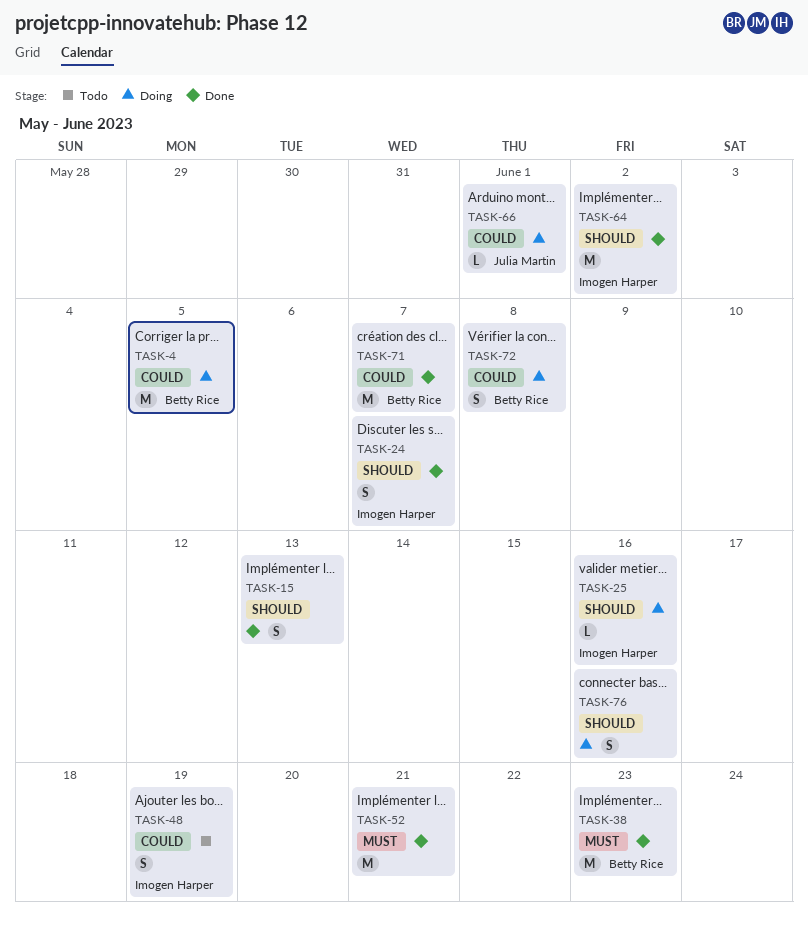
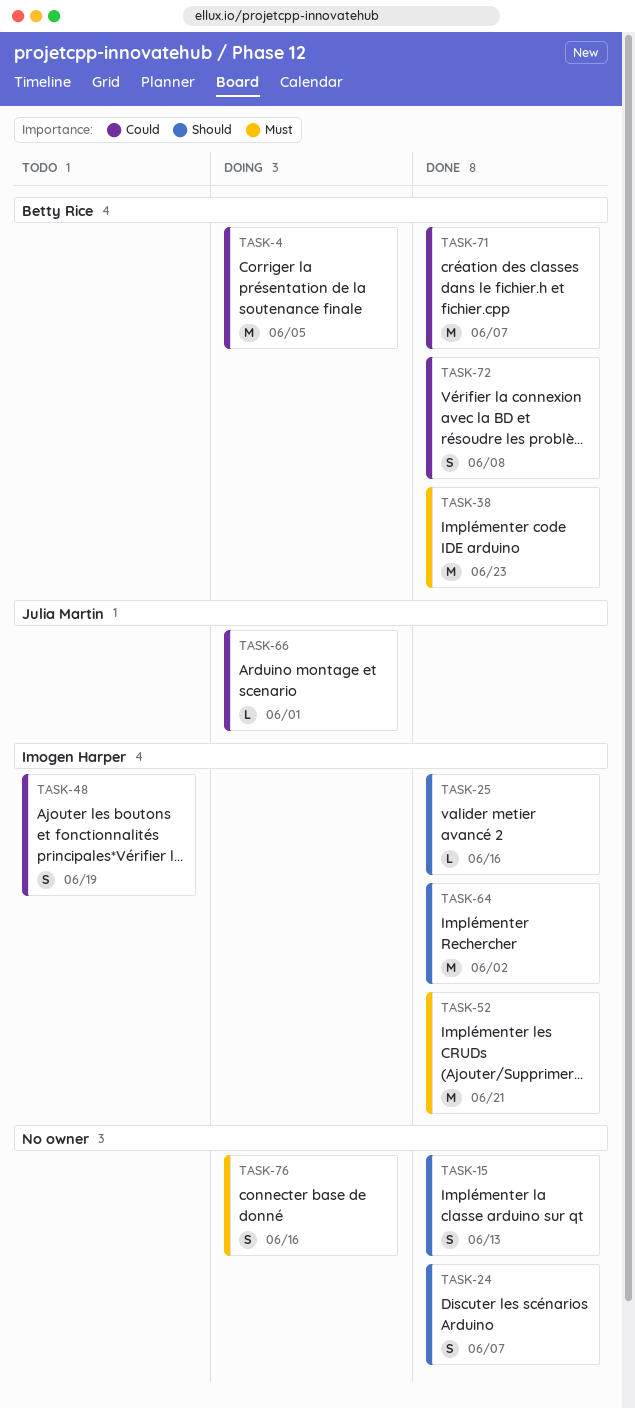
TASK-24, owner: Imogen Harper -> none
TASK-25, status: Doing -> Done
TASK-52, owner: none -> Imogen Harper
TASK-72, status: Doing -> Done
TASK-76, priority: Should -> Must

